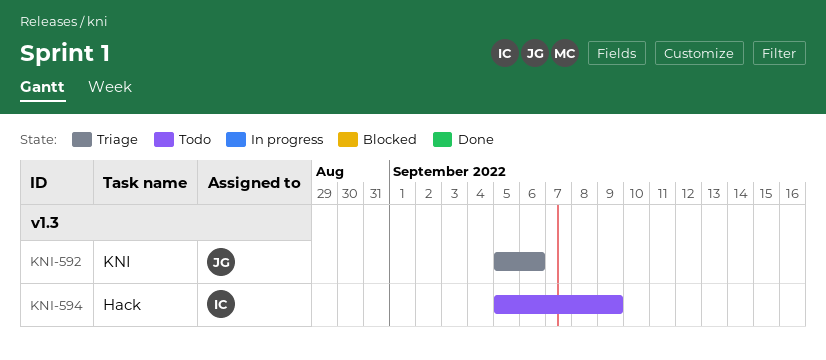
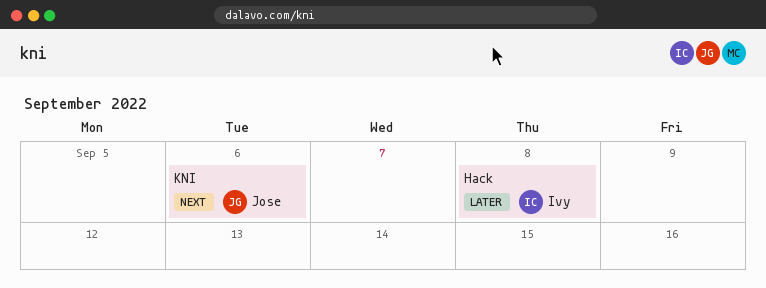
Hack, due: Sep 9 -> Sep 8

